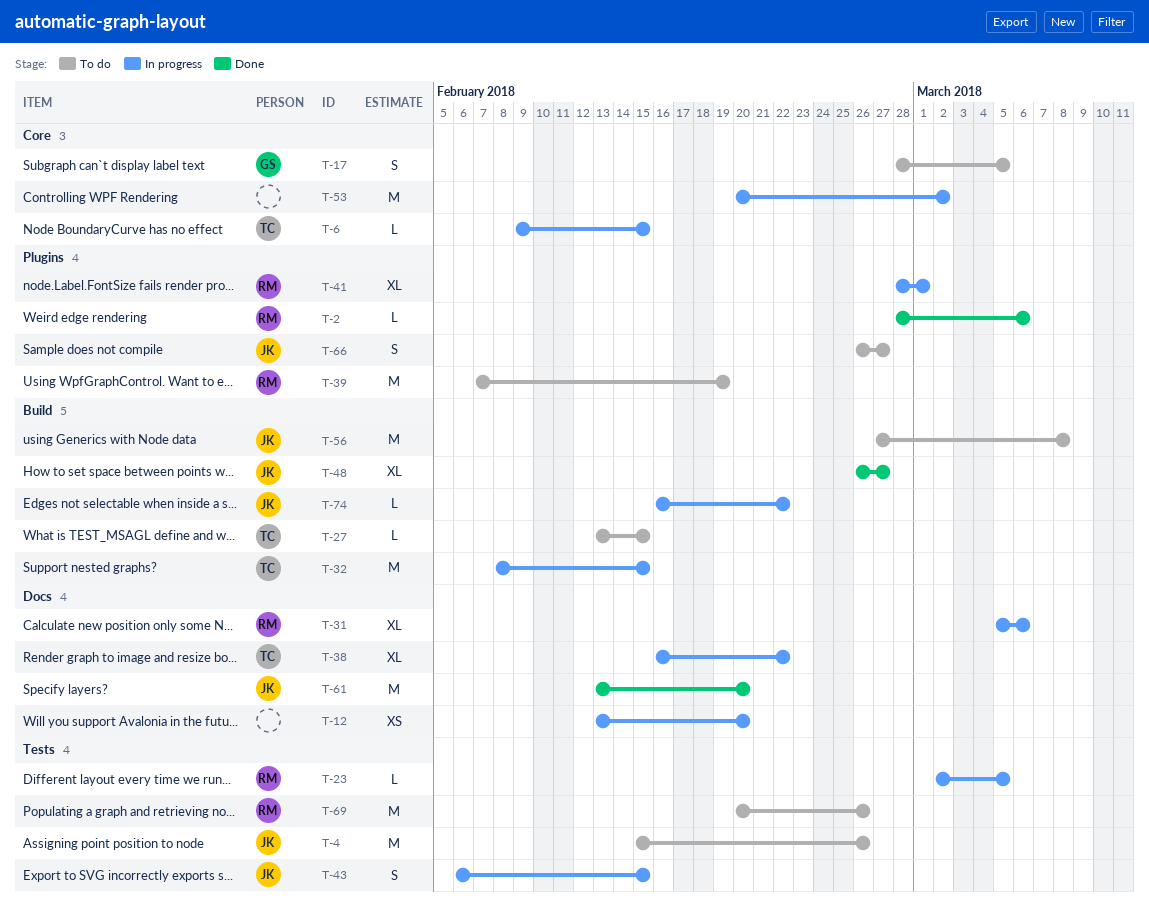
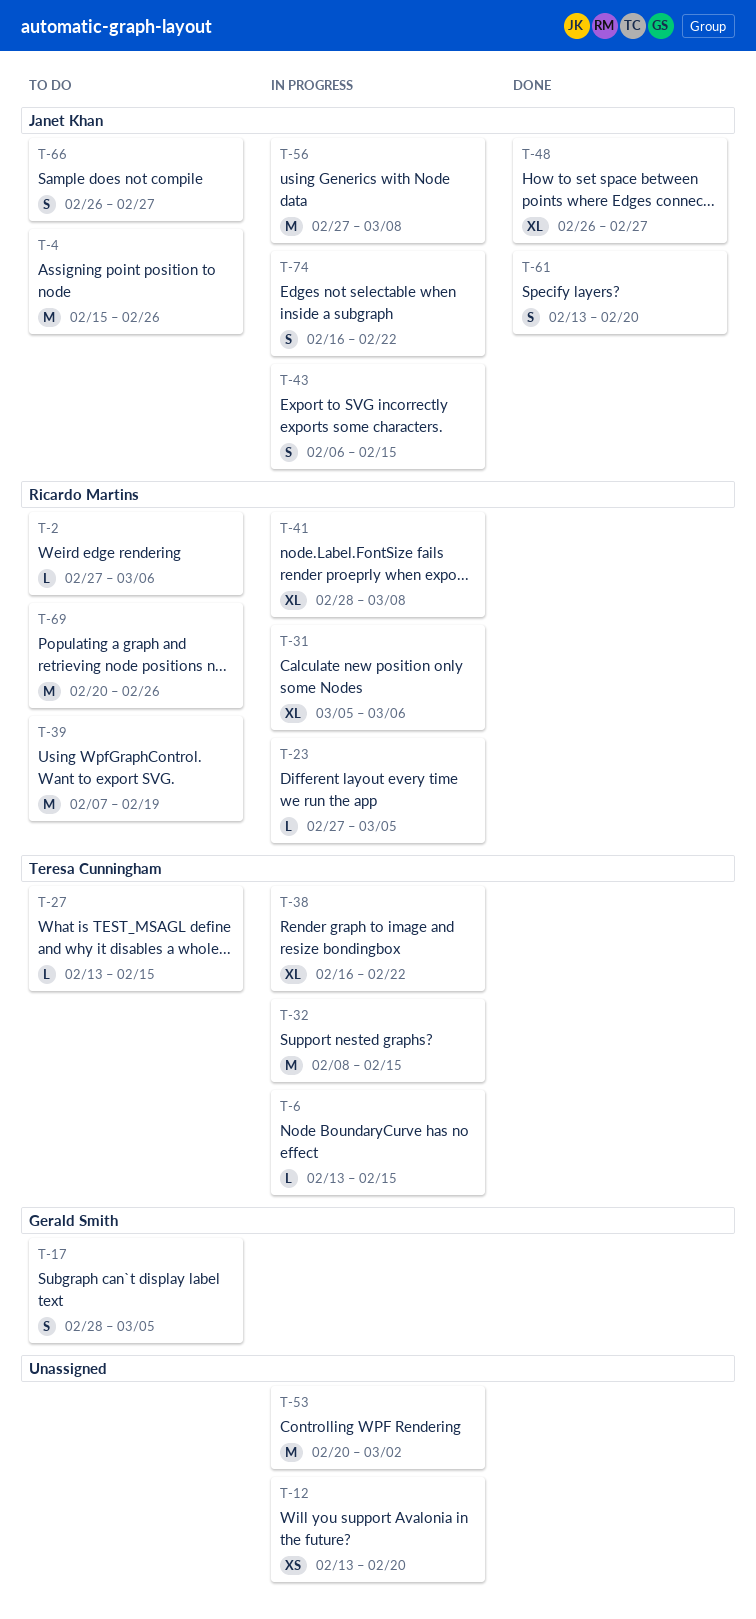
T-2, status: Done -> To do
T-2, start: Feb 28 -> Feb 27
T-6, start: Feb 9 -> Feb 13
T-23, start: Mar 2 -> Feb 27
T-41, due: Mar 1 -> Mar 8
T-56, status: To do -> In progress
T-61, estimate: M -> S
T-74, estimate: L -> S

